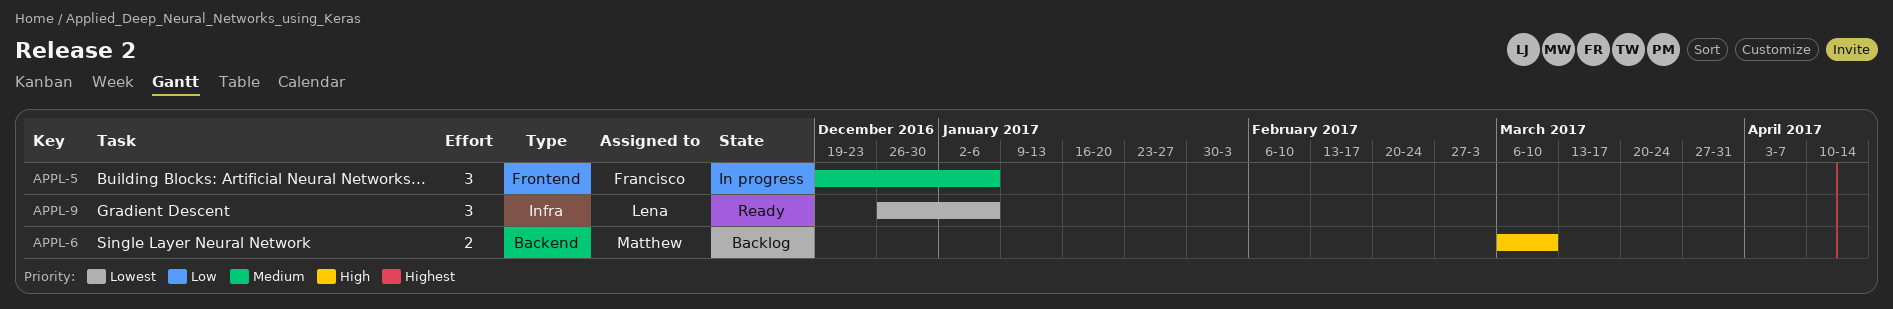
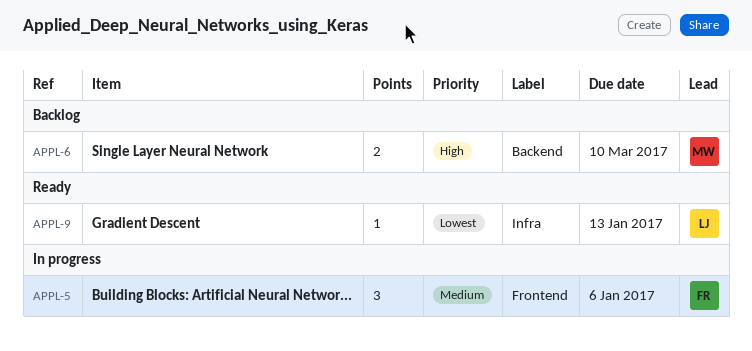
APPL-9, estimate: 3 -> 1
APPL-9, due: Jan 6 -> Jan 13

